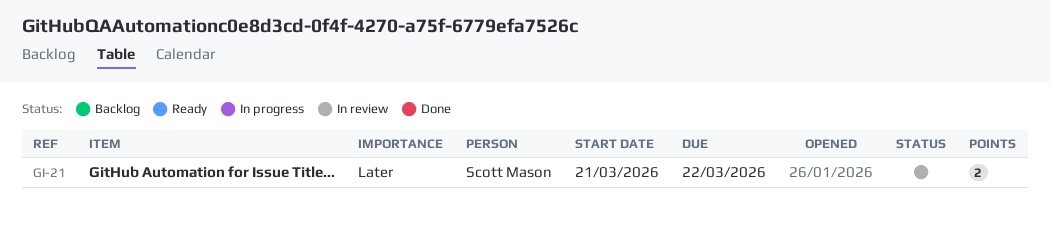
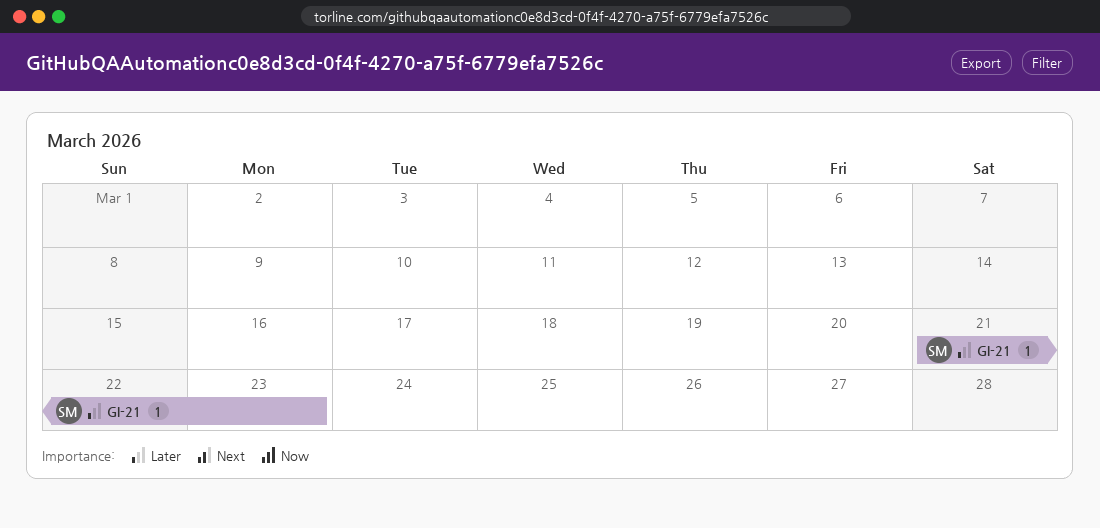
GI-21, estimate: 2 -> 1
GI-21, due: Mar 22 -> Mar 23

